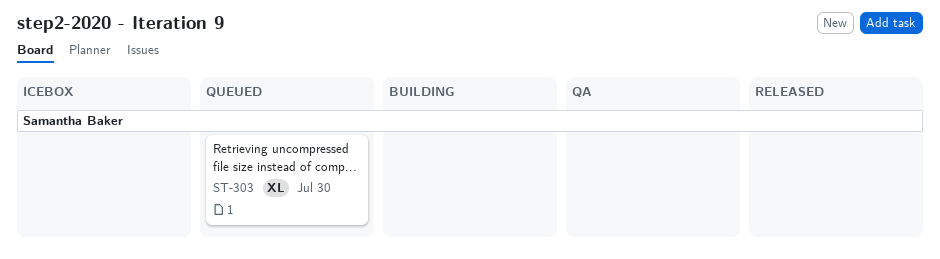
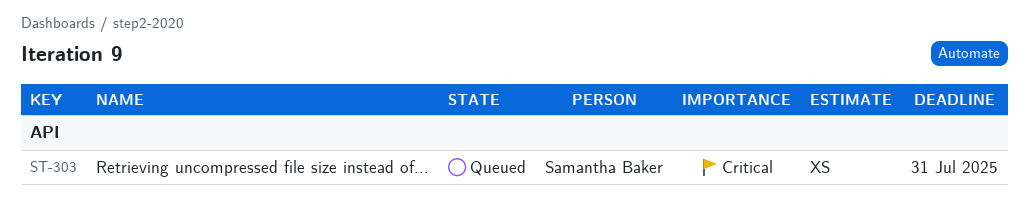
ST-303, estimate: XL -> XS
ST-303, due: Jul 30 -> Jul 31

